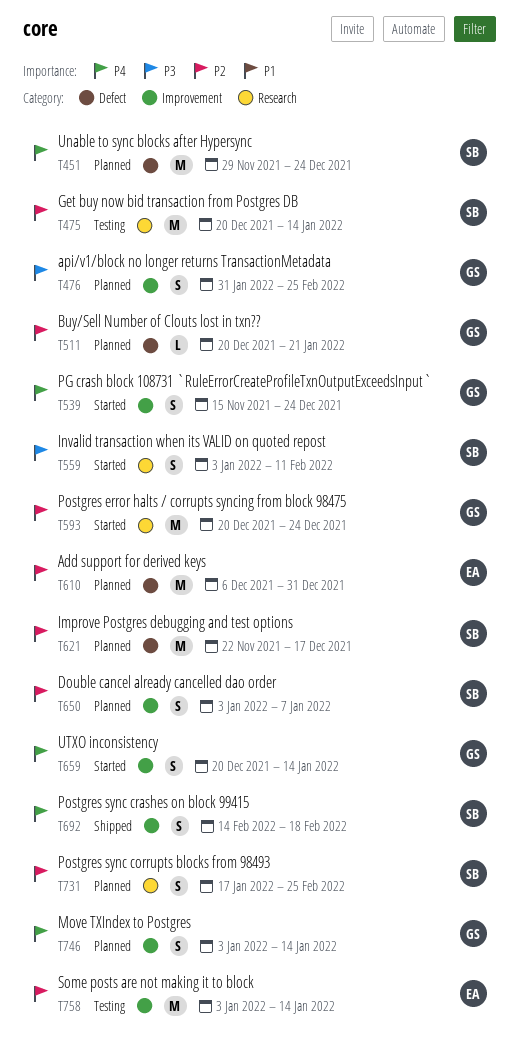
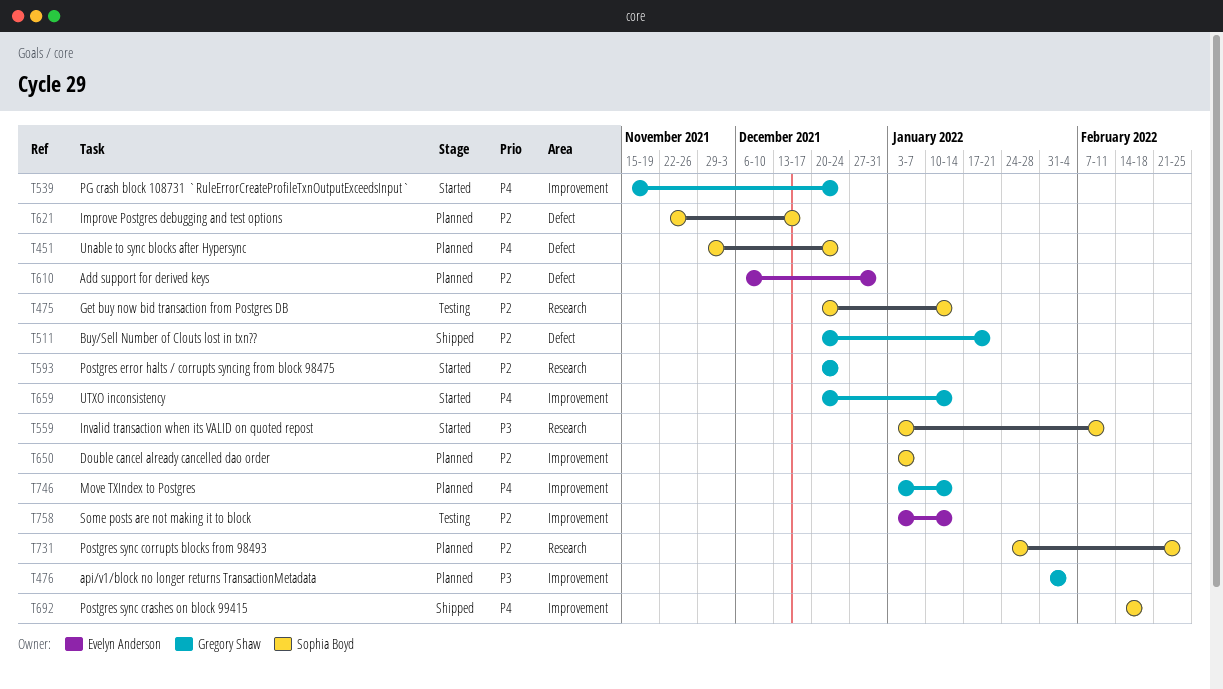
T476, due: Feb 25 -> Feb 4
T511, status: Planned -> Shipped
T731, start: Jan 17 -> Jan 24

